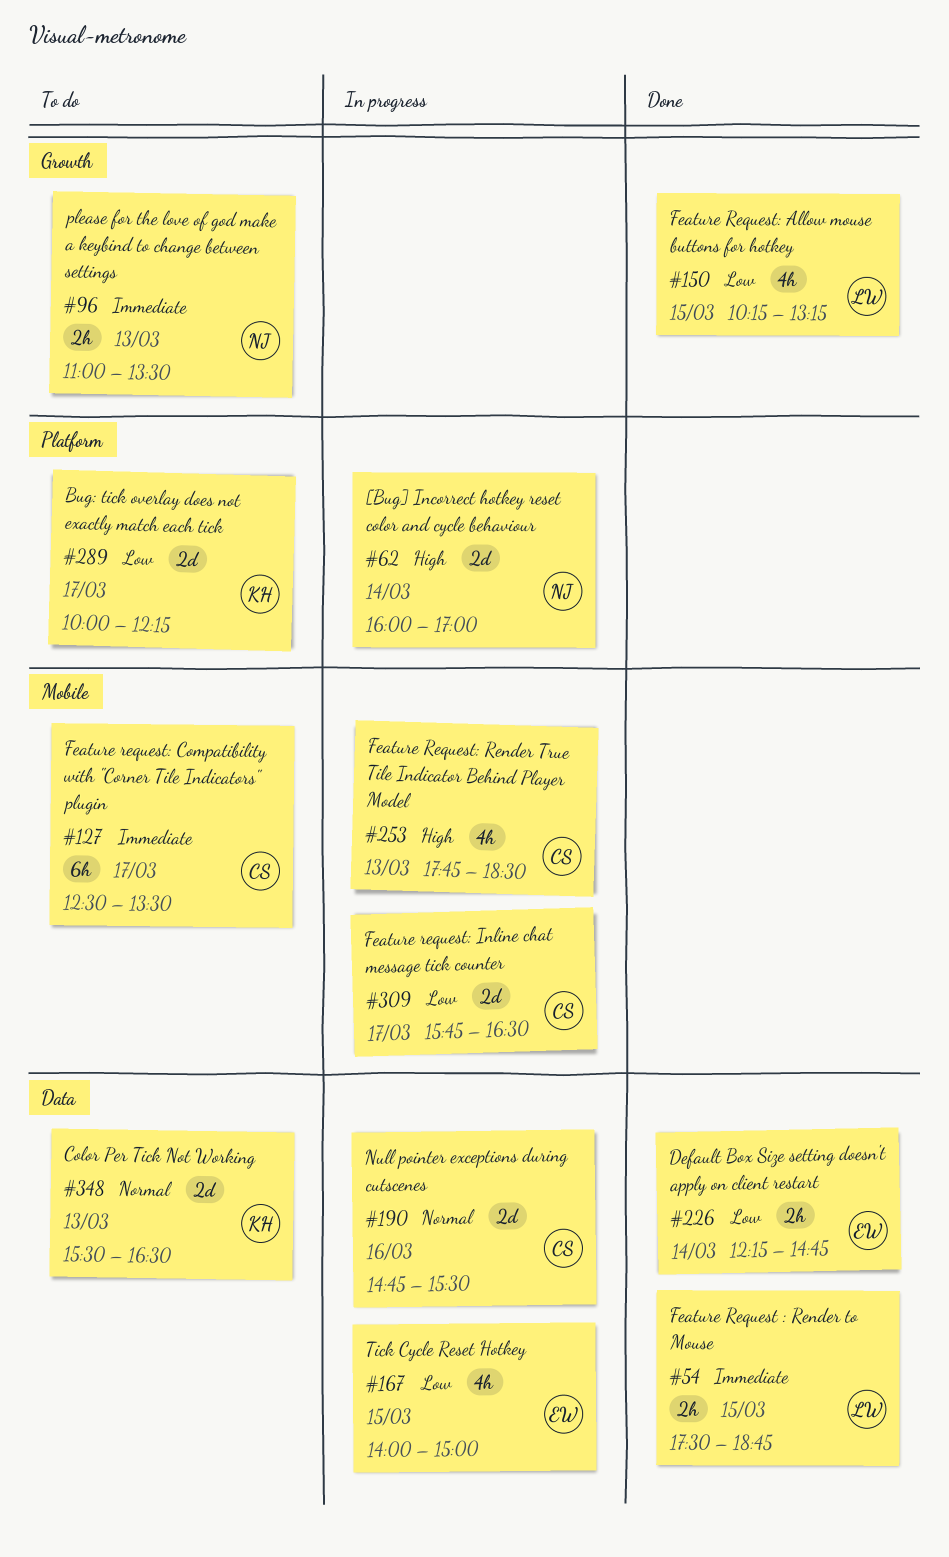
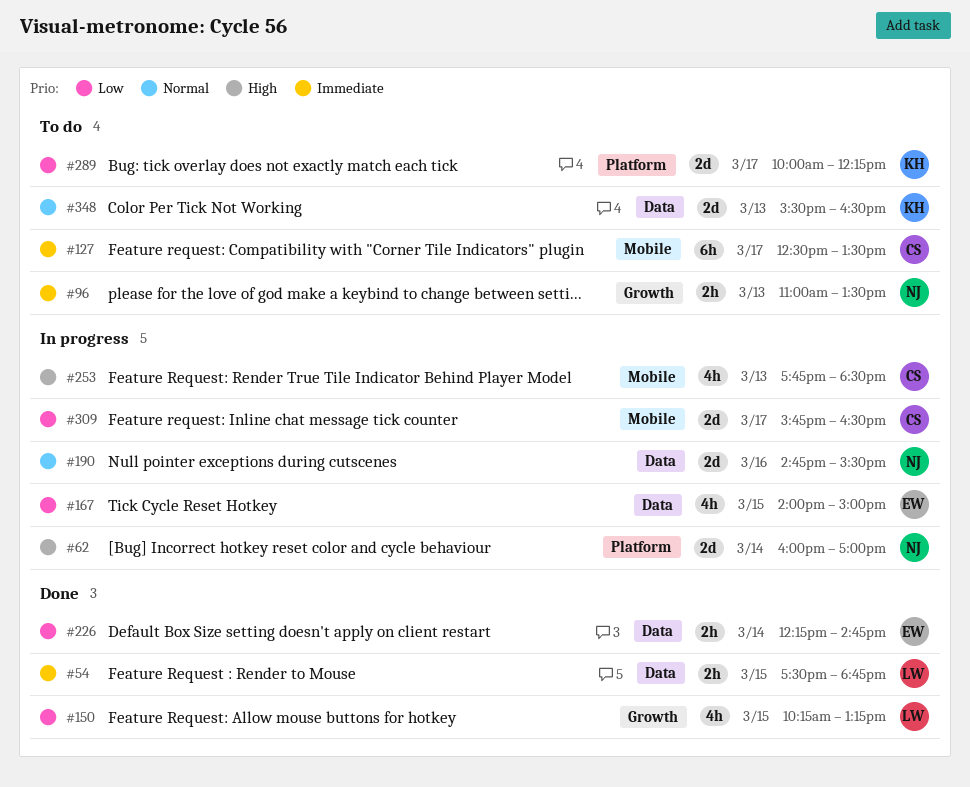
#190, owner: CS -> NJ

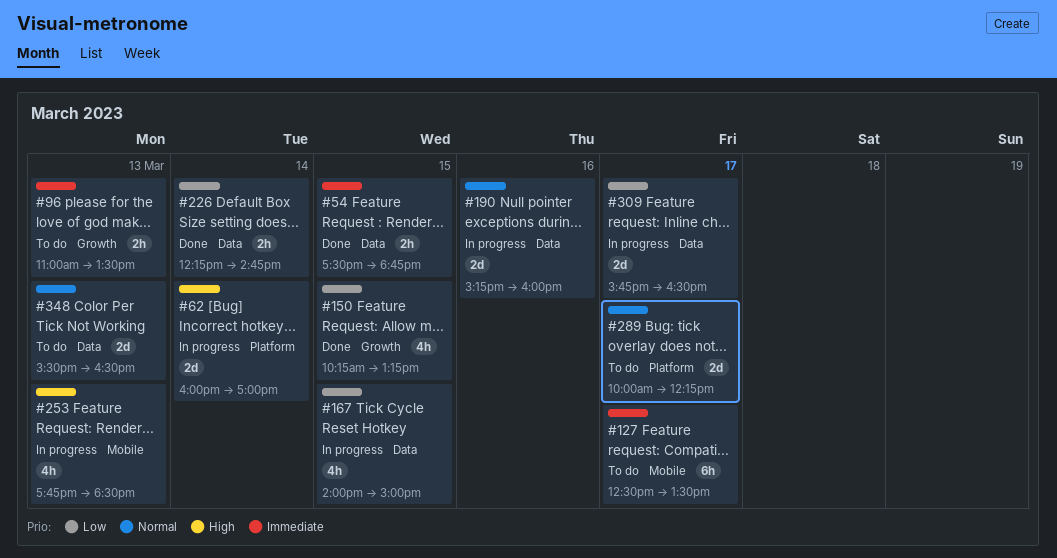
#190, begins: 14:45 -> 15:15
#190, ends: 15:30 -> 16:00
#289, priority: Low -> Normal
#309, label: Mobile -> Data

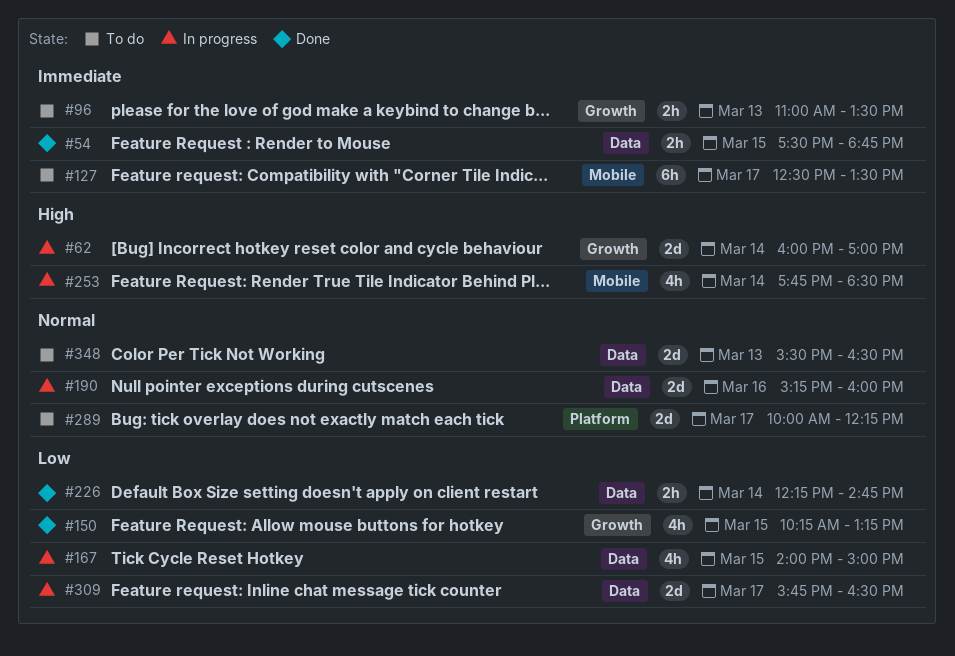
#62, label: Platform -> Growth
#253, day: Mar 13 -> Mar 14

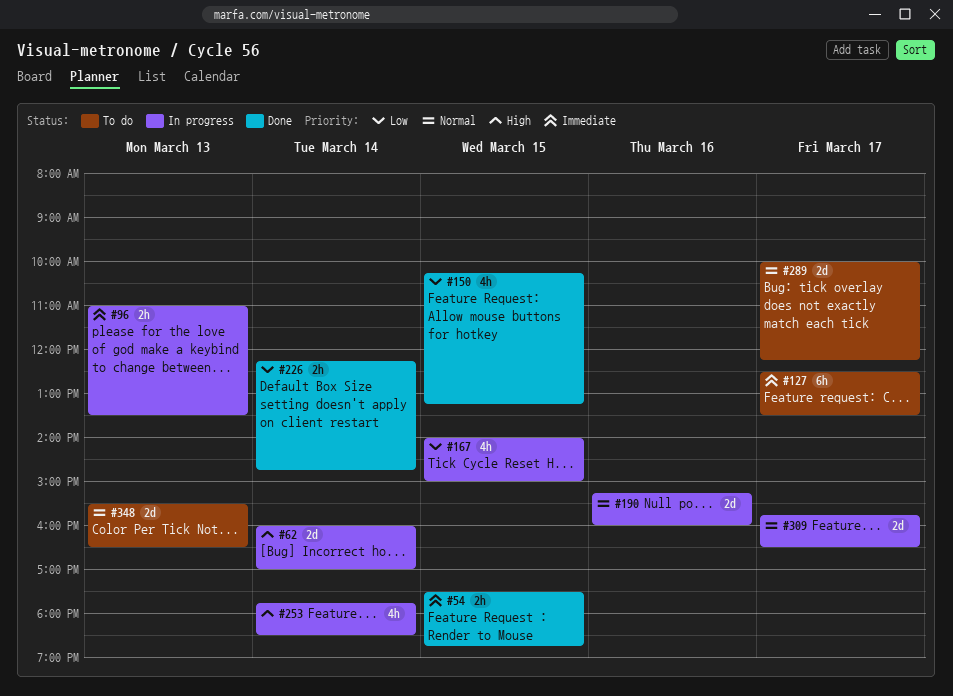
#96, status: To do -> In progress
#309, priority: Low -> Normal

